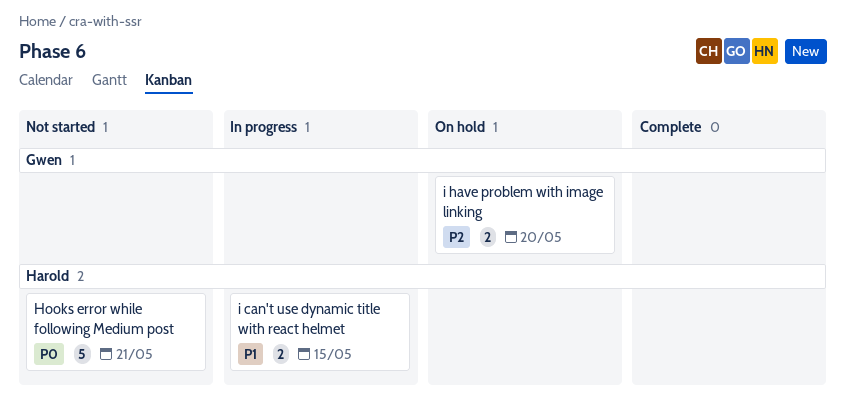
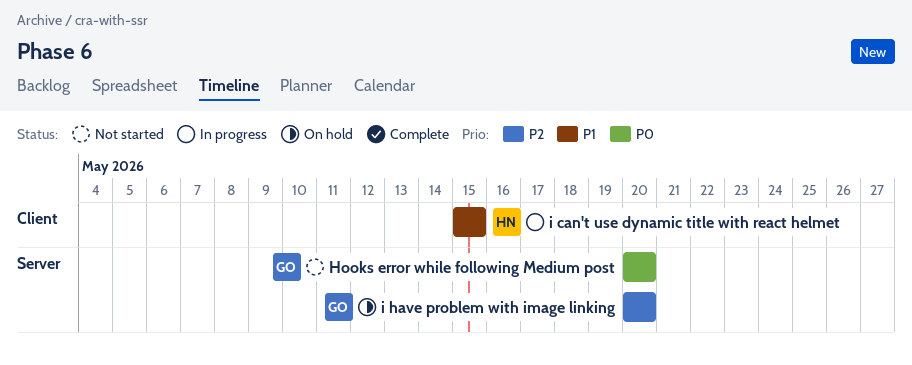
Hooks error while following Medium post, owner: Harold -> Gwen
Hooks error while following Medium post, due: May 21 -> May 20

